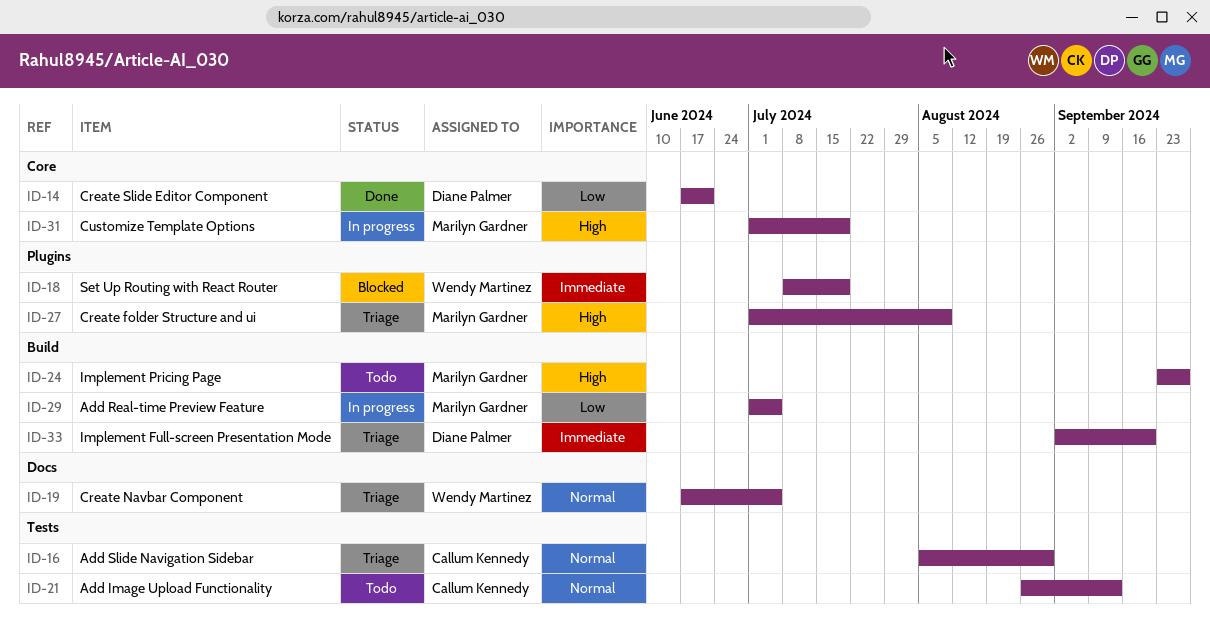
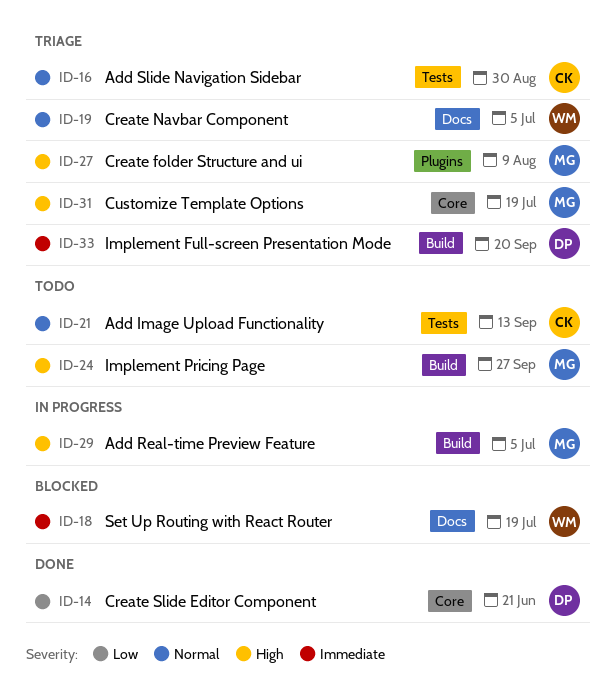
ID-18, label: Plugins -> Docs
ID-29, priority: Low -> High
ID-31, status: In progress -> Triage

